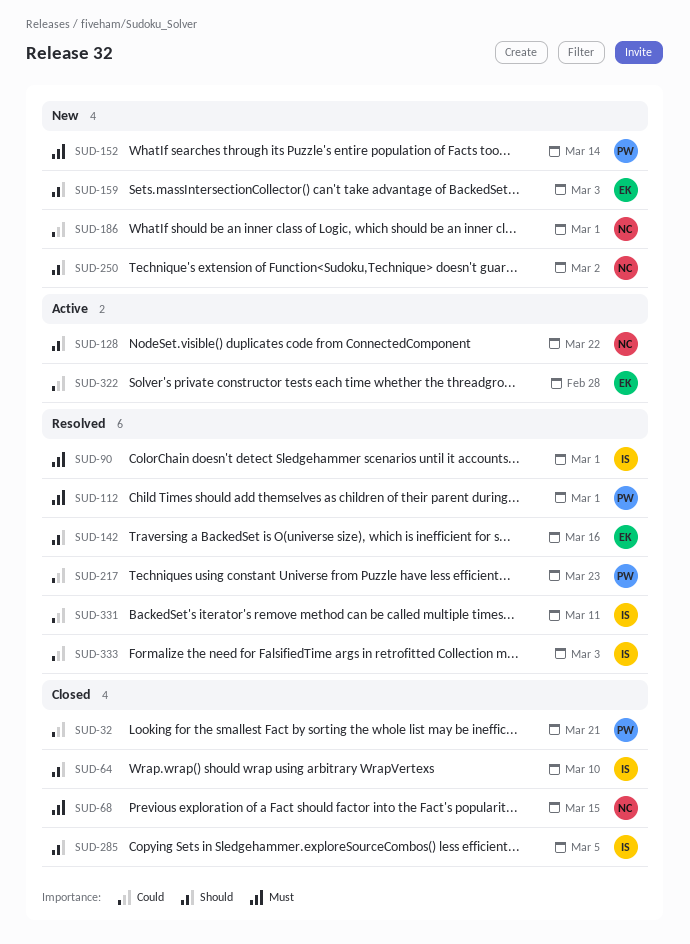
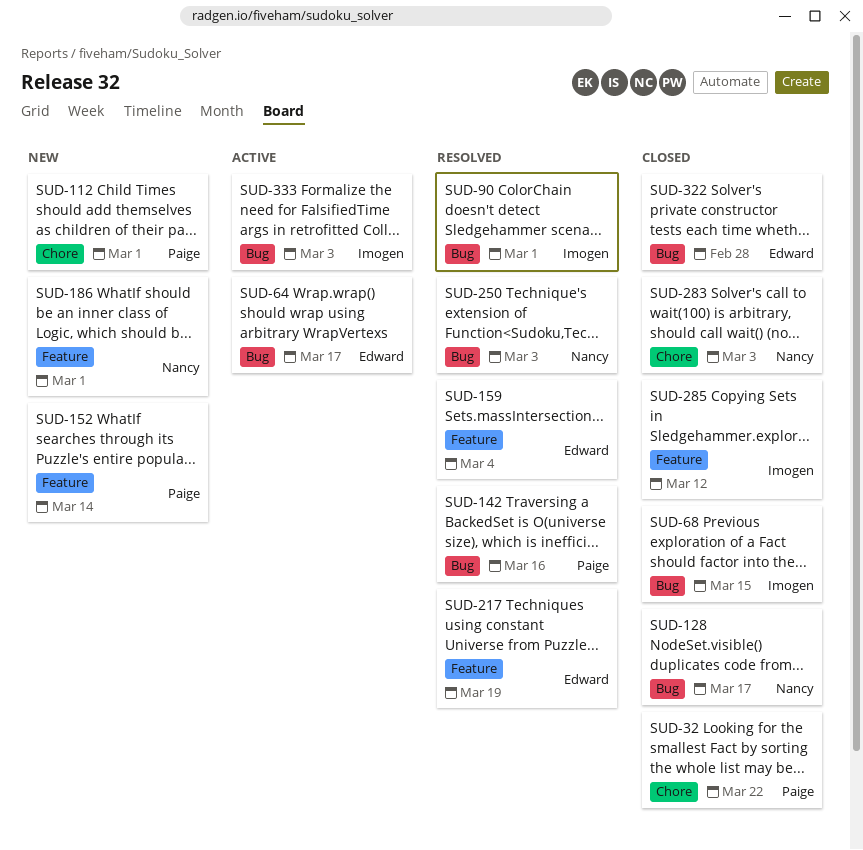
SUD-32, due: Mar 21 -> Mar 22
SUD-64, status: Closed -> Active
SUD-64, owner: Imogen -> Edward
SUD-64, due: Mar 10 -> Mar 17
SUD-68, owner: Nancy -> Imogen
SUD-112, status: Resolved -> New
SUD-128, status: Active -> Closed
SUD-128, due: Mar 22 -> Mar 17
SUD-142, owner: Edward -> Paige
SUD-159, status: New -> Resolved
SUD-159, due: Mar 3 -> Mar 4
SUD-217, owner: Paige -> Edward
SUD-217, due: Mar 23 -> Mar 19
SUD-250, status: New -> Resolved
SUD-250, due: Mar 2 -> Mar 3
SUD-283: none -> present
SUD-285, due: Mar 5 -> Mar 12
SUD-322, status: Active -> Closed
SUD-331: present -> none
SUD-333, status: Resolved -> Active

